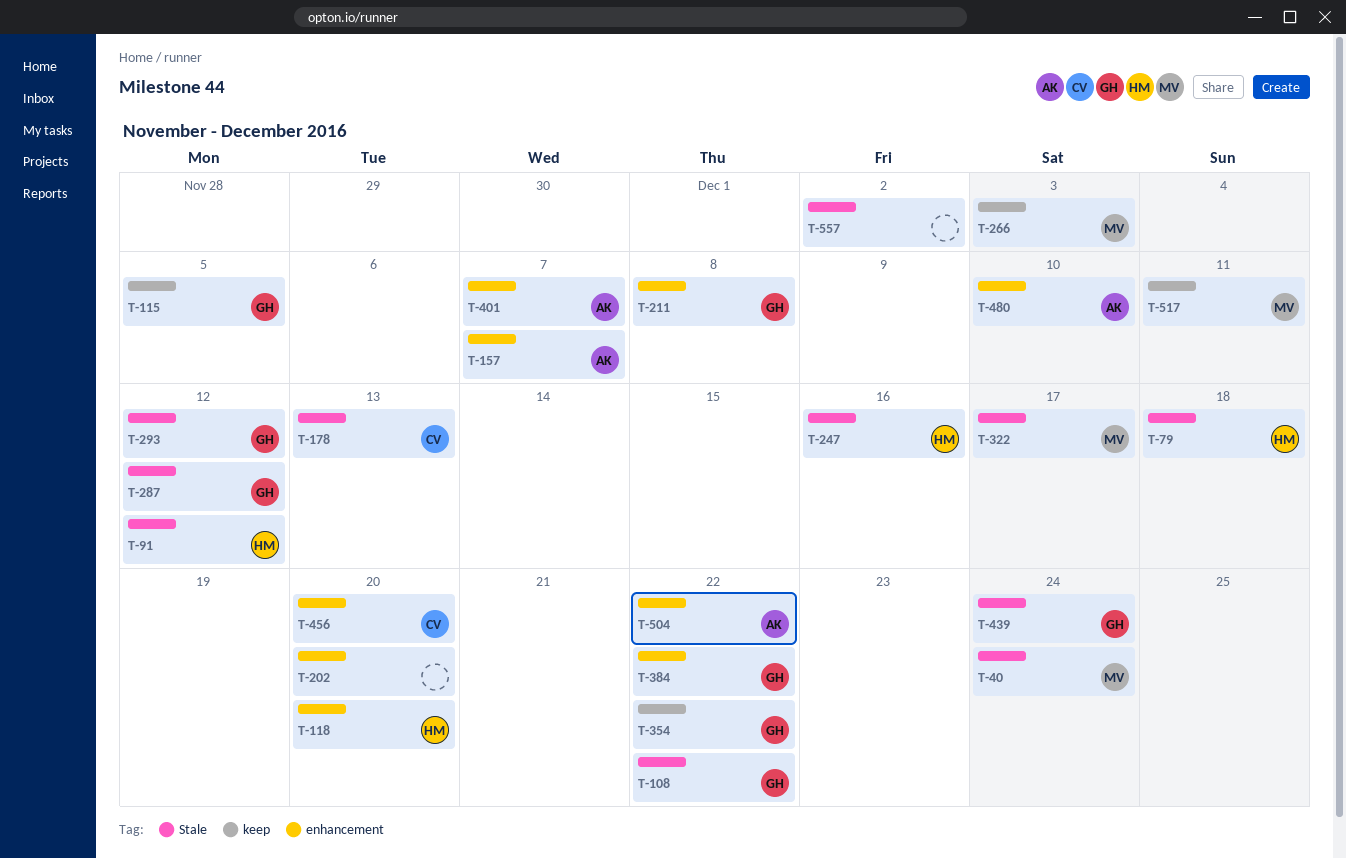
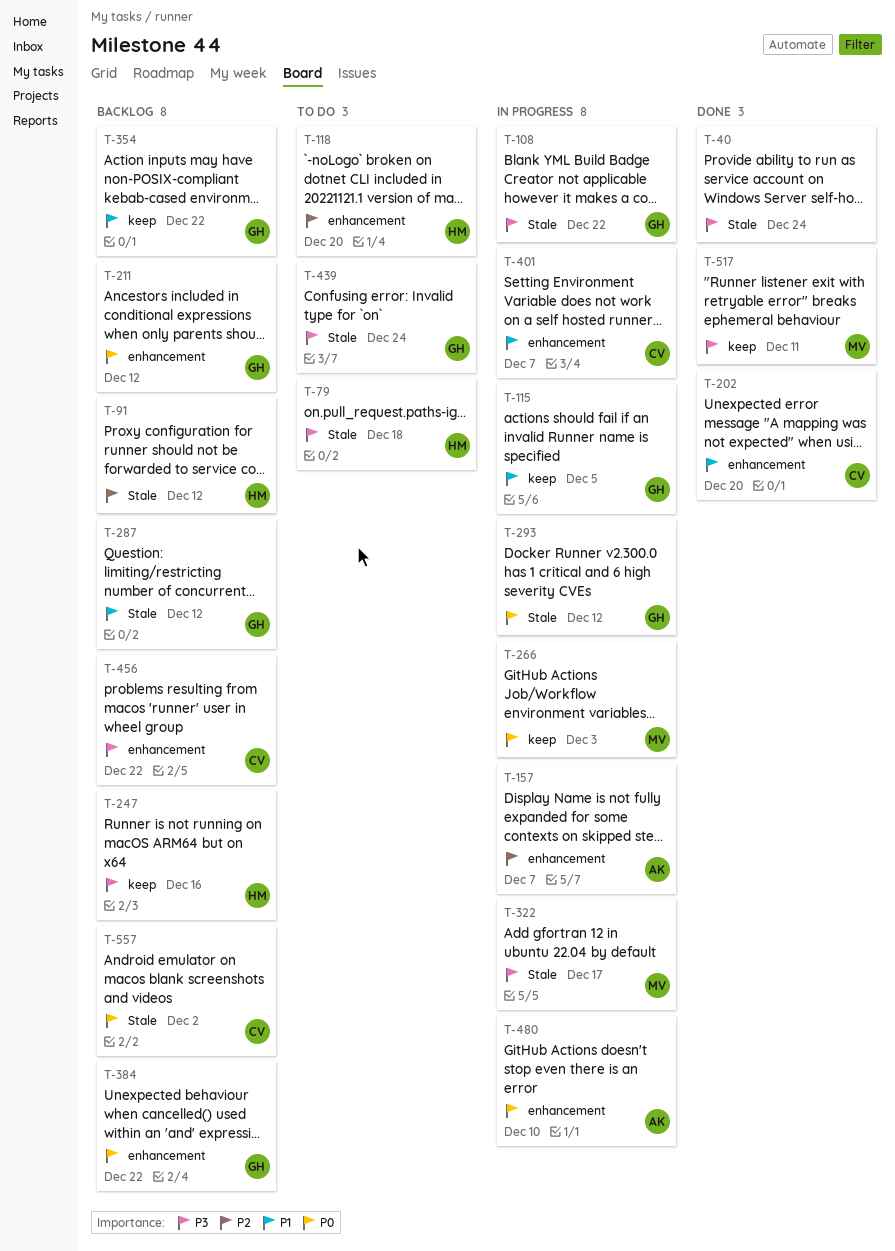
T-40, owner: MV -> none
T-178: present -> none
T-202, owner: none -> CV
T-211, due: Dec 8 -> Dec 12
T-247, label: Stale -> keep
T-401, owner: AK -> CV
T-456, due: Dec 20 -> Dec 22
T-504: present -> none
T-557, owner: none -> CV

